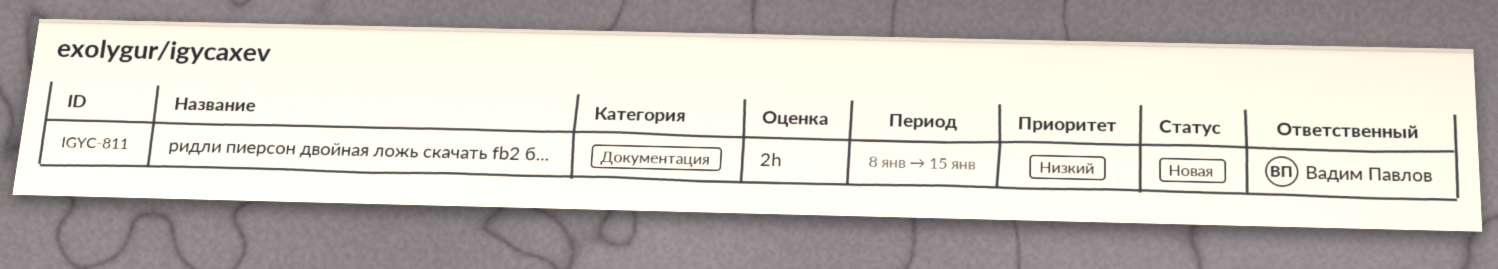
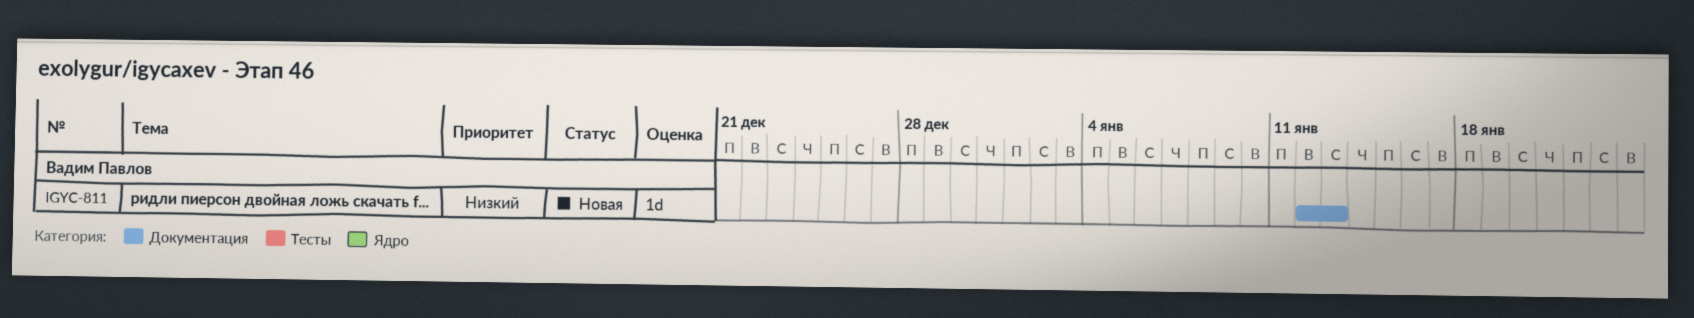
IGYC-811, estimate: 2h -> 1d
IGYC-811, start: Jan 8 -> Jan 12
IGYC-811, due: Jan 15 -> Jan 13

